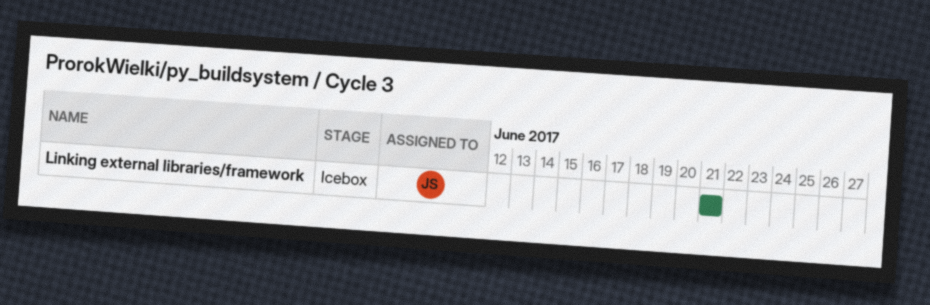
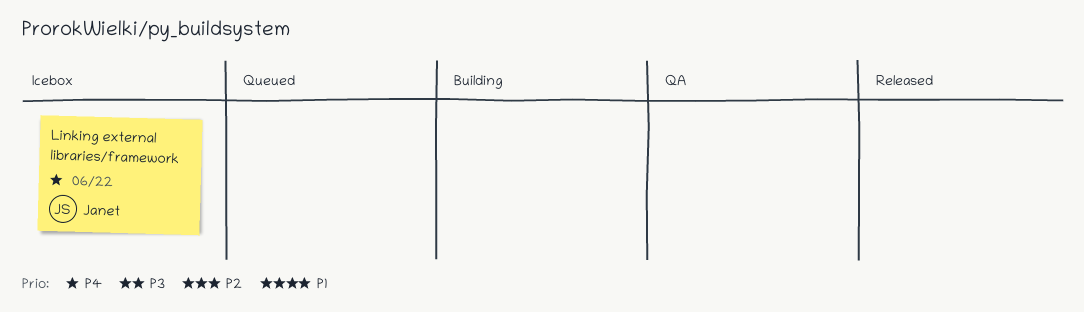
Linking external libraries/framework, due: Jun 21 -> Jun 22

